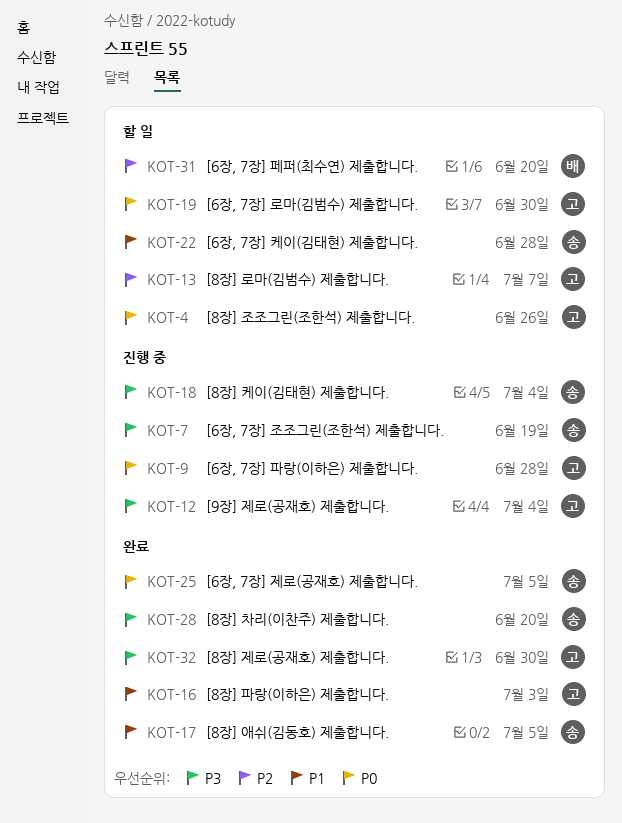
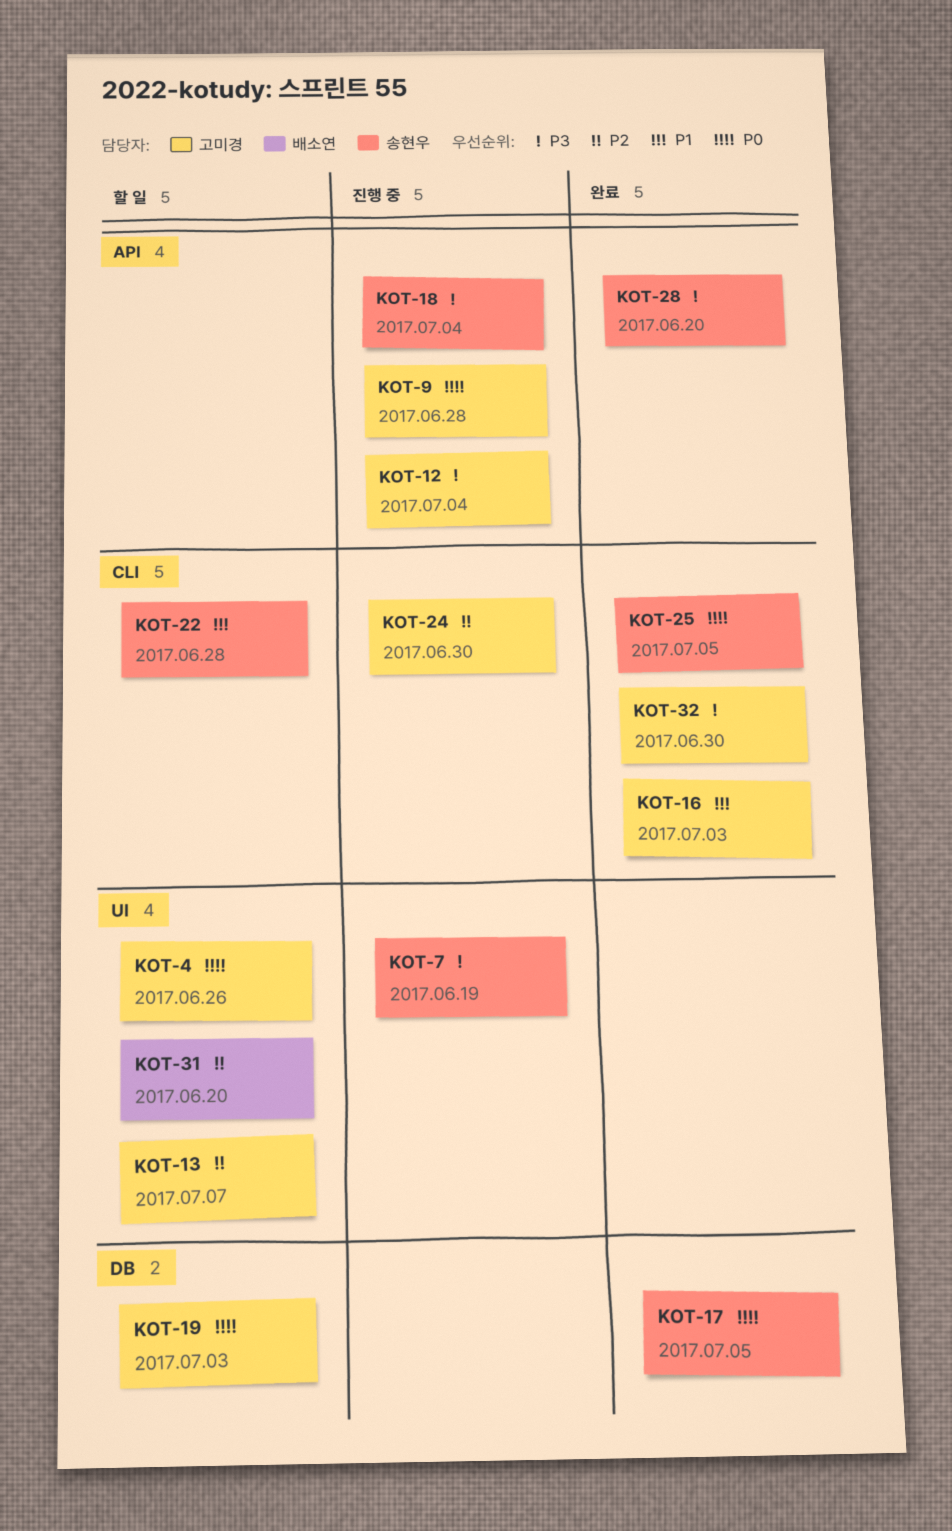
KOT-17, priority: P1 -> P0
KOT-19, due: Jun 30 -> Jul 3
KOT-24: none -> present

